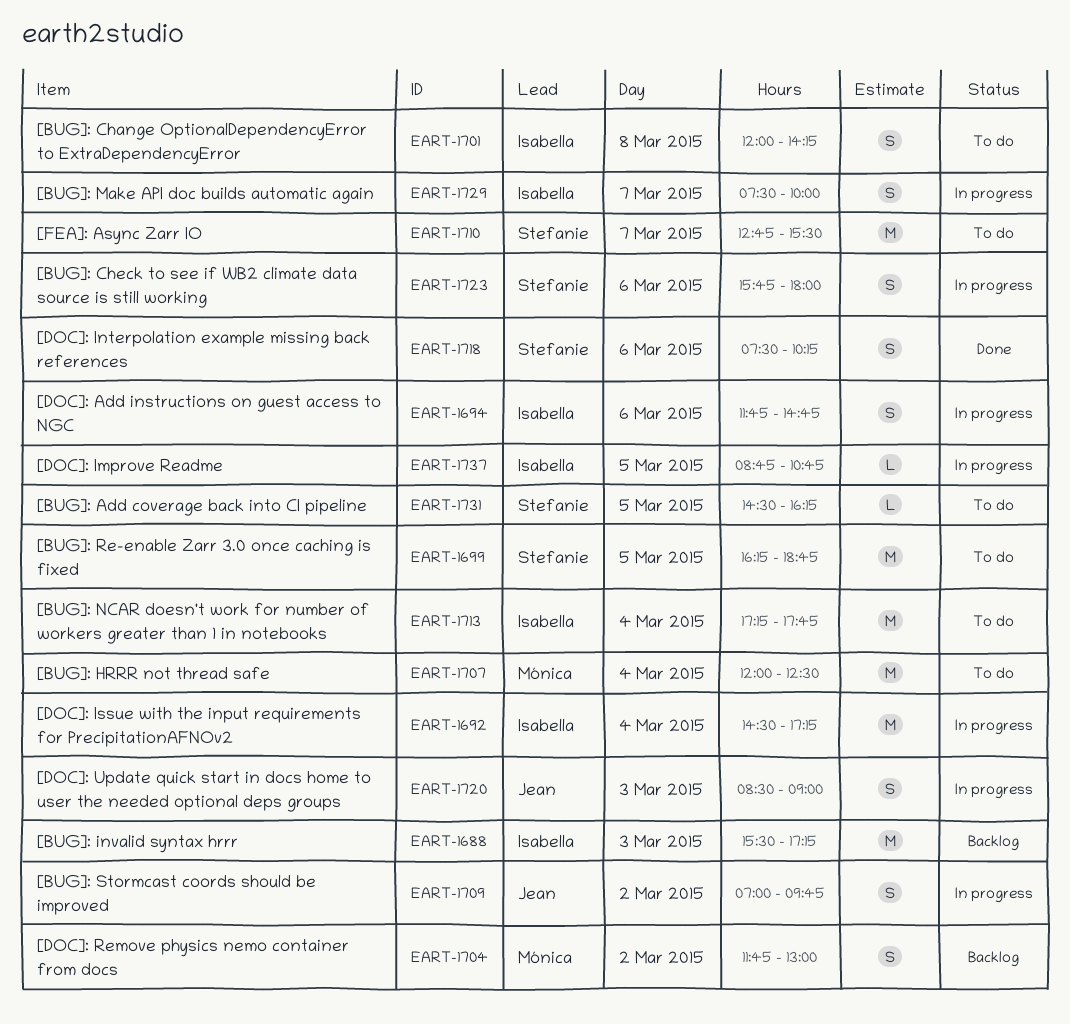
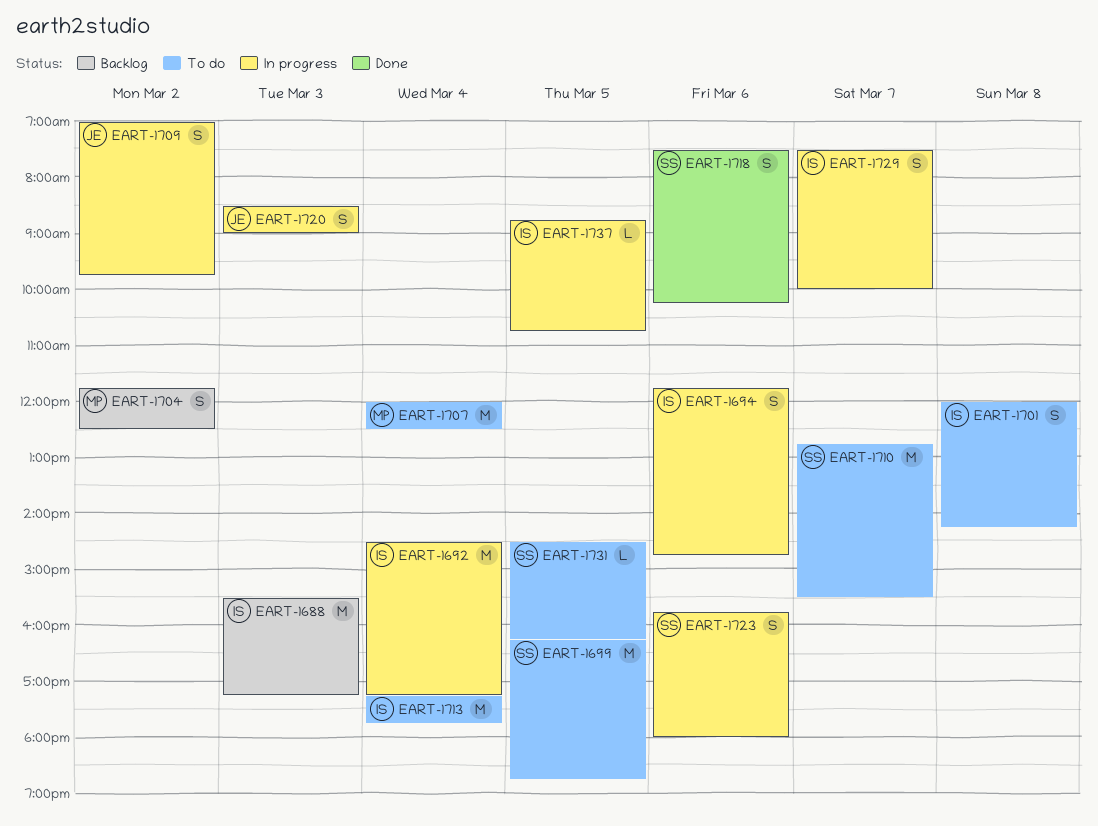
EART-1704, ends: 13:00 -> 12:30

